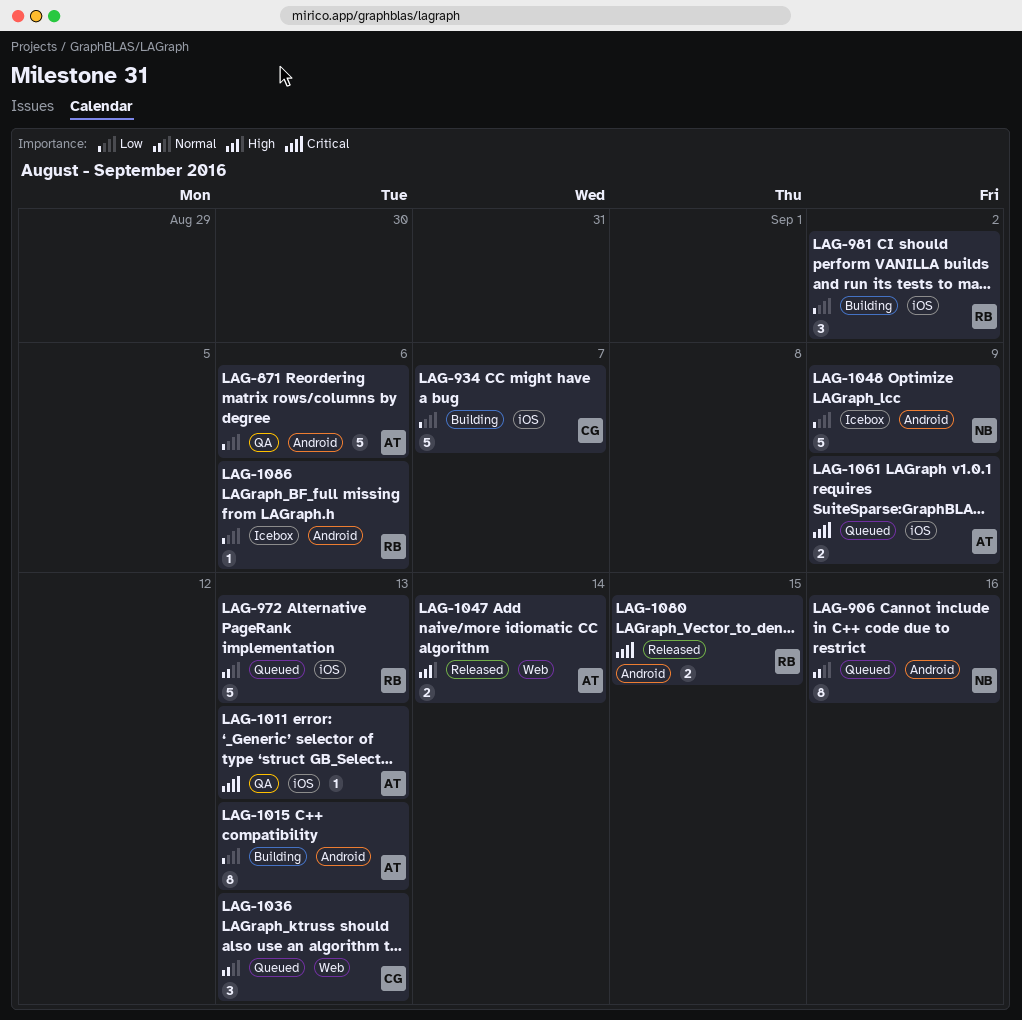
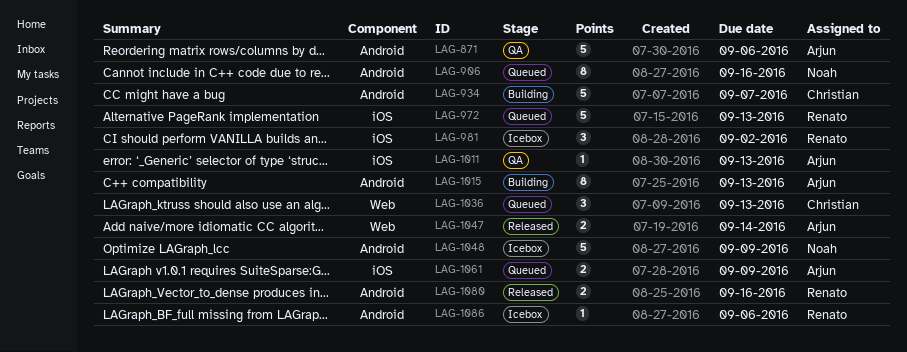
LAG-934, label: iOS -> Android
LAG-981, status: Building -> Icebox
LAG-1080, due: Sep 15 -> Sep 16

